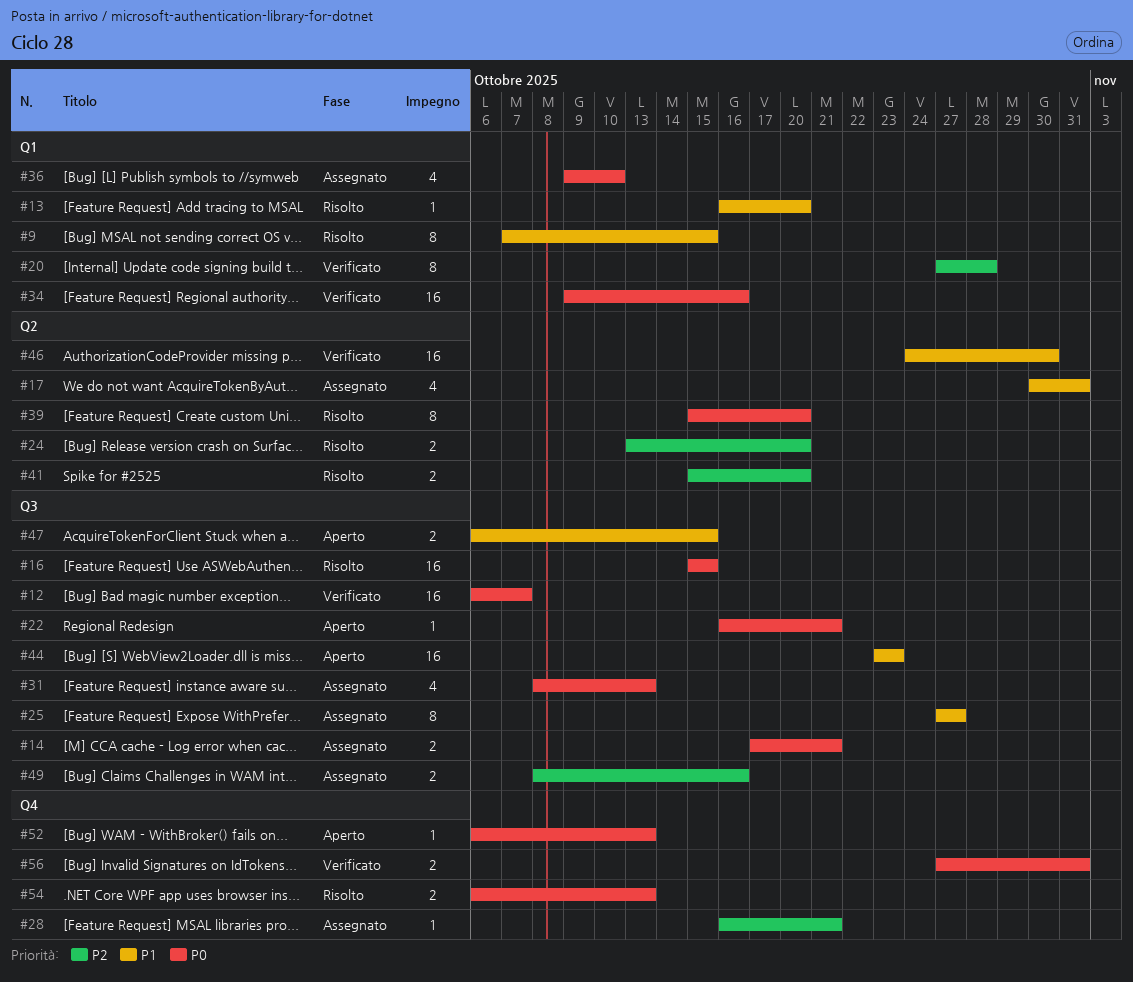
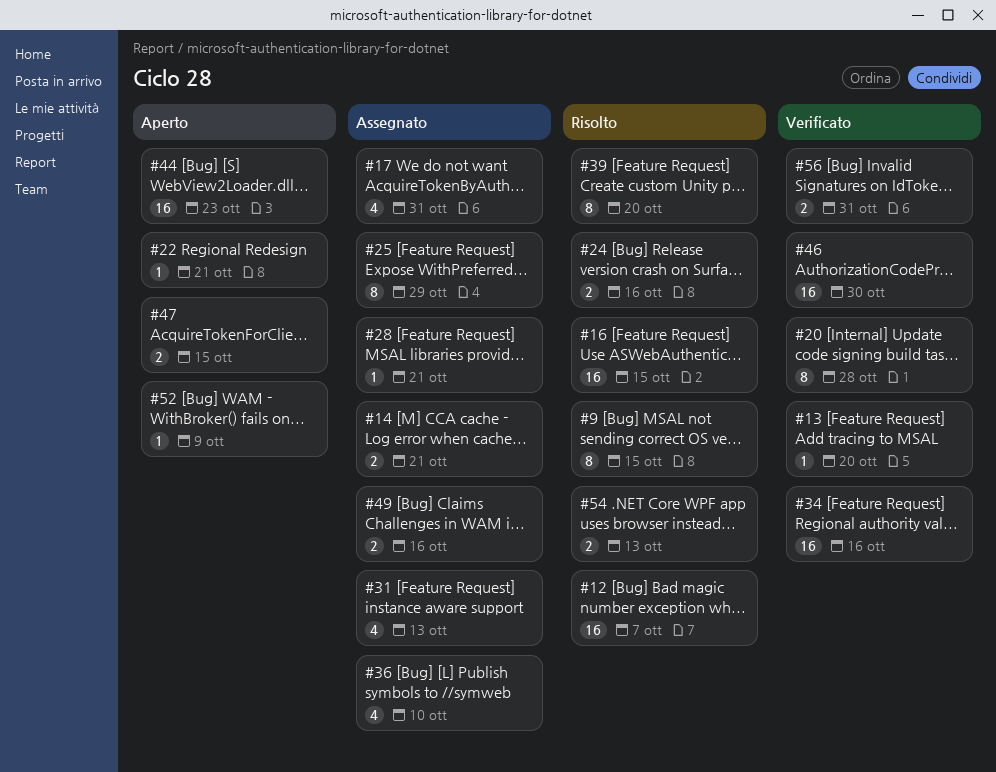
#12, status: Verificato -> Risolto
#13, status: Risolto -> Verificato
#24, due: Oct 20 -> Oct 16
#25, due: Oct 27 -> Oct 29
#41: present -> none
#52, due: Oct 13 -> Oct 9

